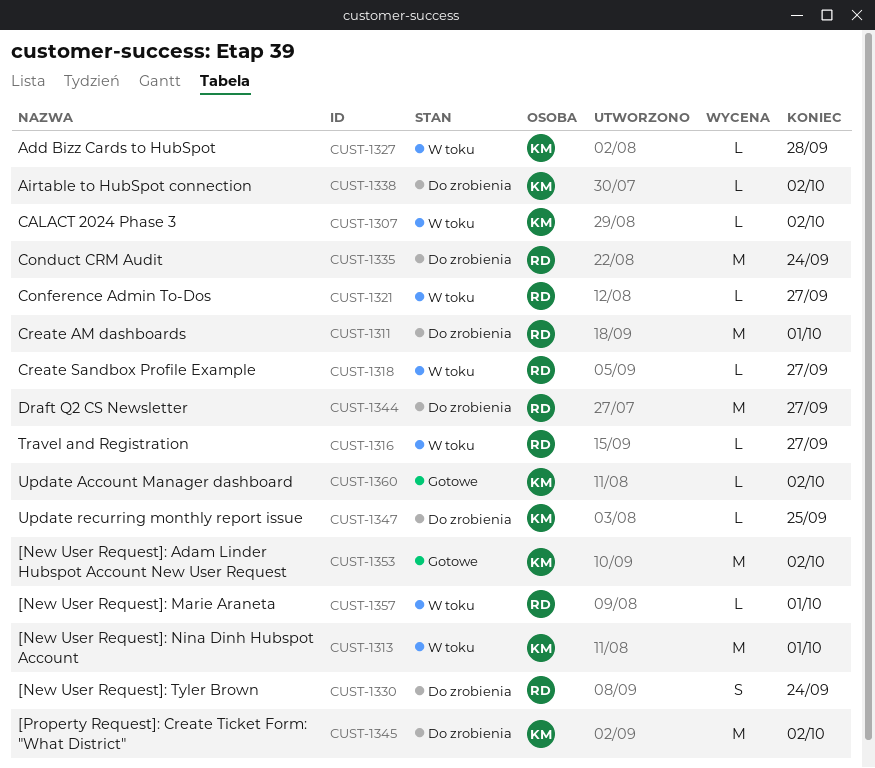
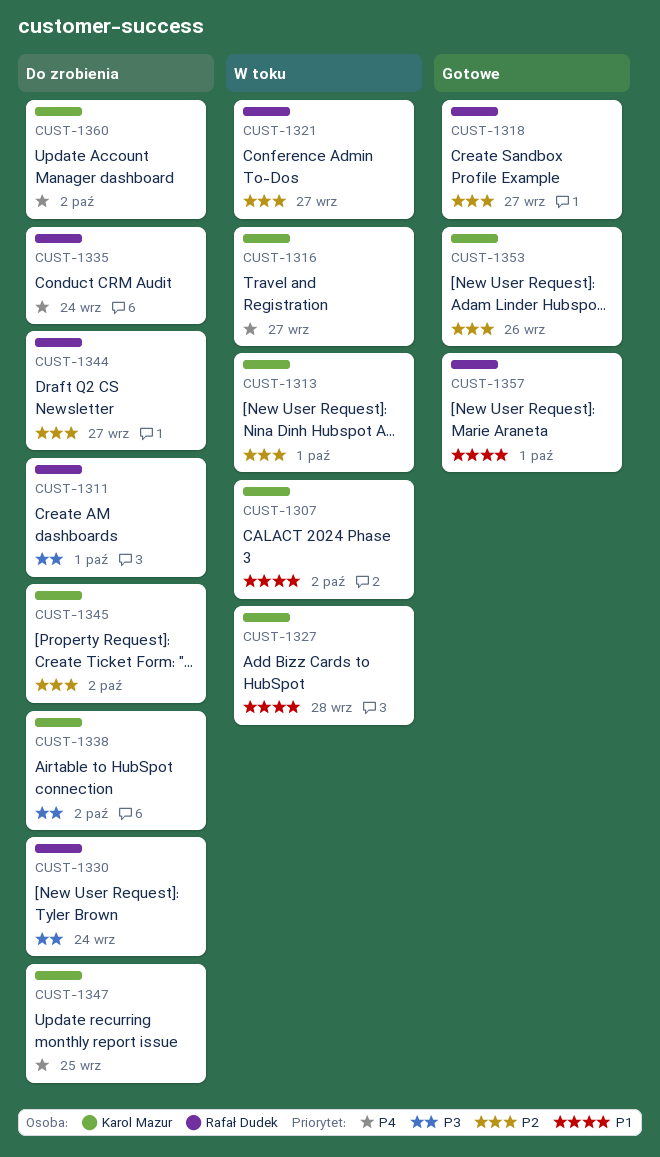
CUST-1316, owner: Rafał Dudek -> Karol Mazur
CUST-1318, status: W toku -> Gotowe
CUST-1353, due: Oct 2 -> Sep 26
CUST-1357, status: W toku -> Gotowe
CUST-1360, status: Gotowe -> Do zrobienia

